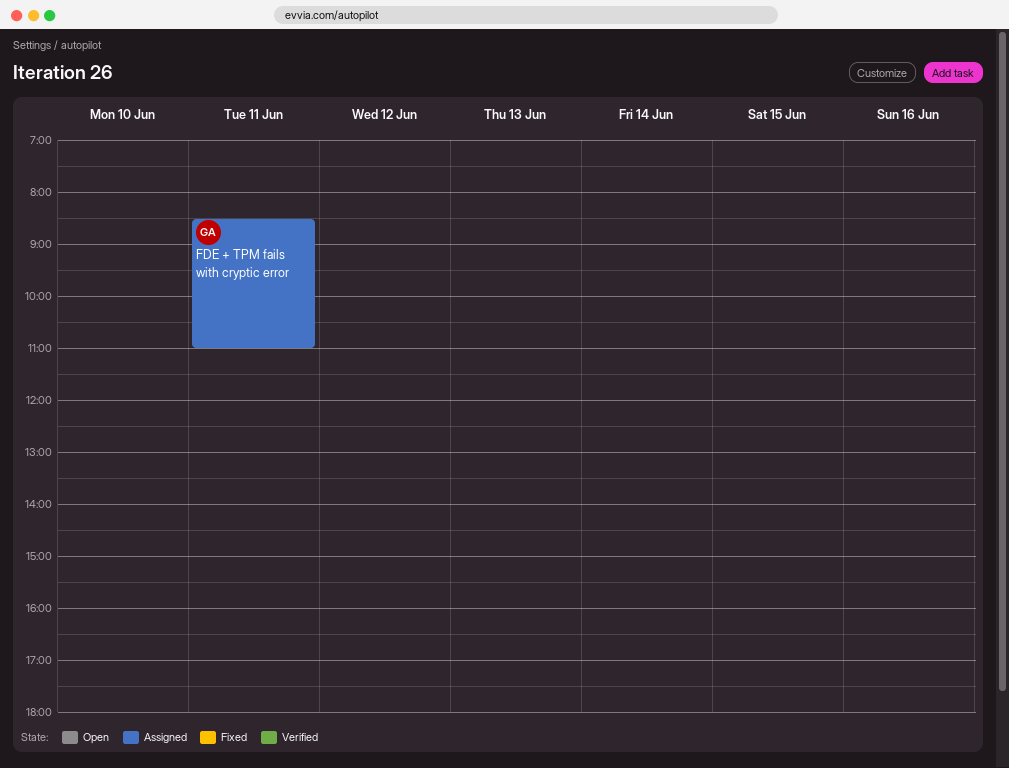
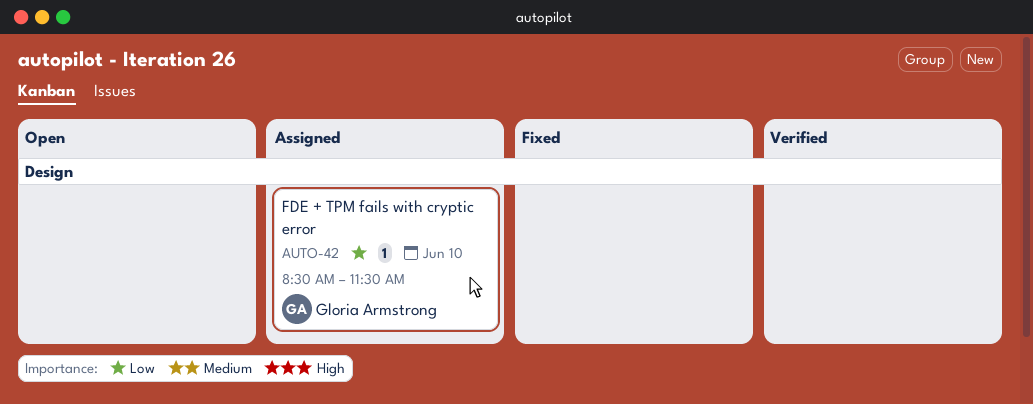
FDE + TPM fails with cryptic error, day: Jun 11 -> Jun 10
FDE + TPM fails with cryptic error, ends: 11:00 -> 11:30

